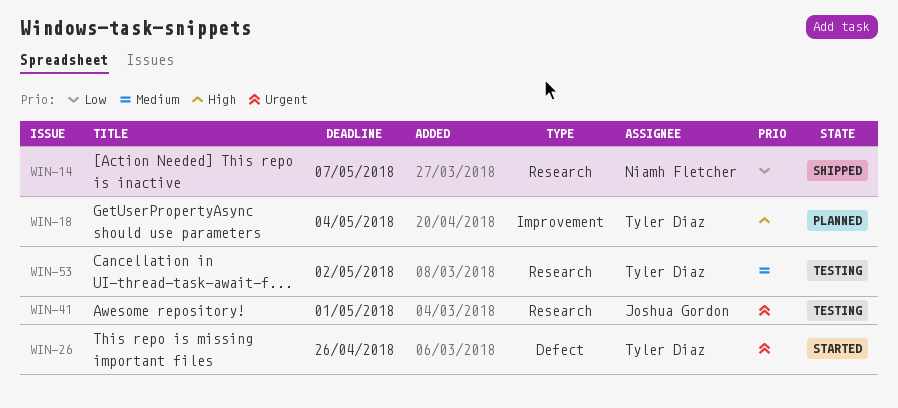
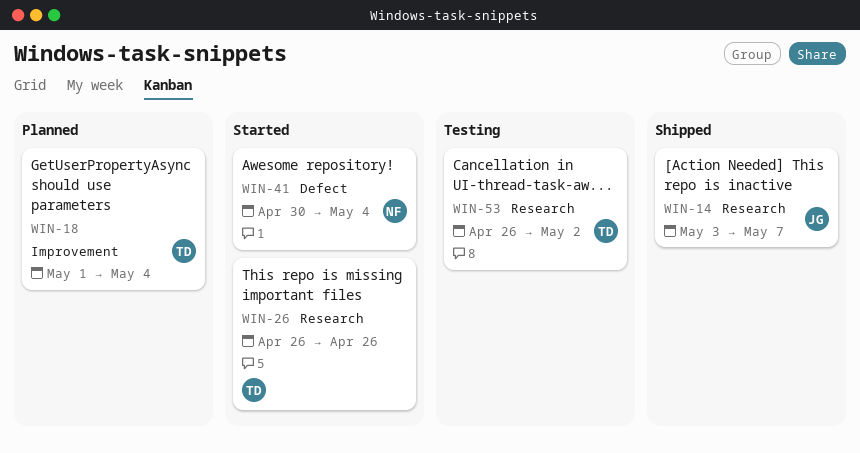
WIN-14, owner: Niamh Fletcher -> Joshua Gordon
WIN-26, label: Defect -> Research
WIN-41, status: Testing -> Started
WIN-41, owner: Joshua Gordon -> Niamh Fletcher
WIN-41, label: Research -> Defect
WIN-41, due: May 1 -> May 4

